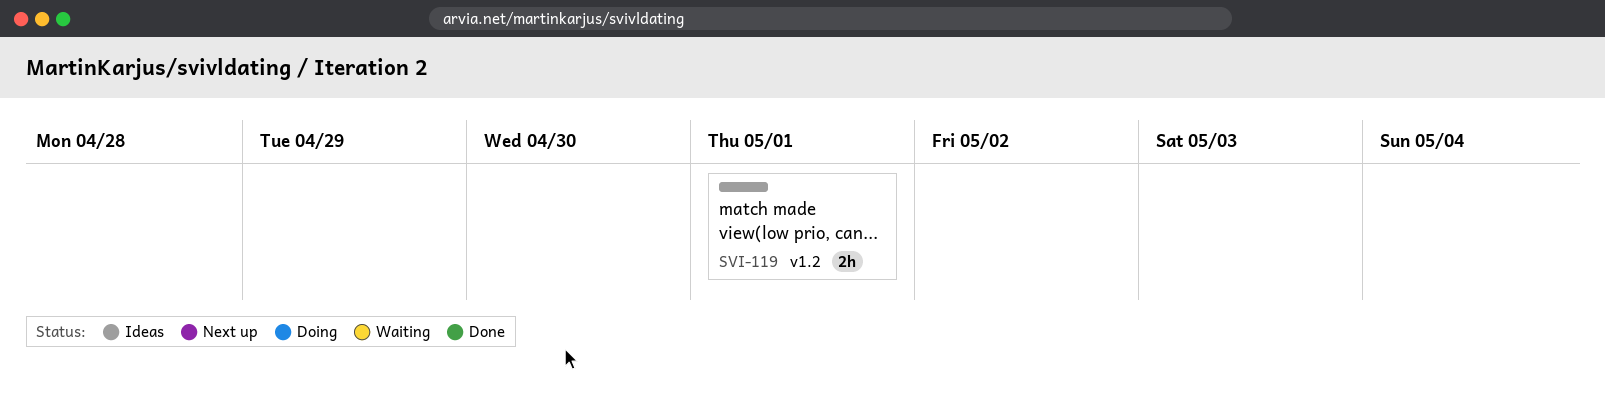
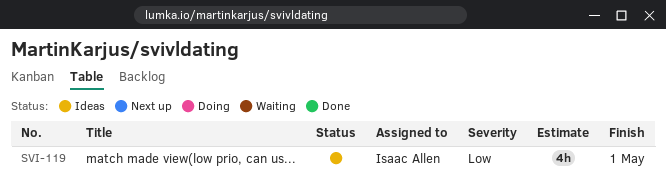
SVI-119, estimate: 2h -> 4h

